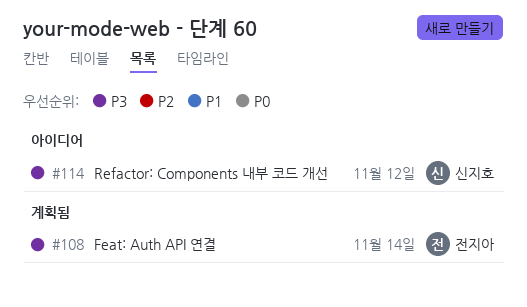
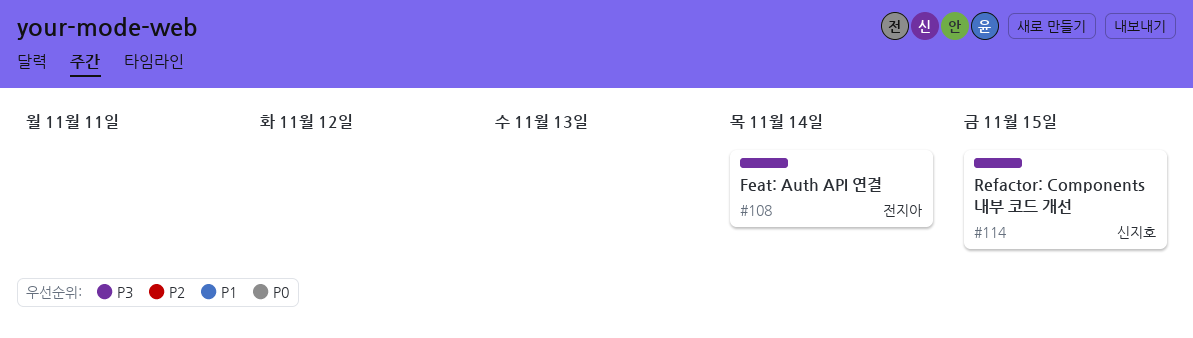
#114, due: Nov 12 -> Nov 15

